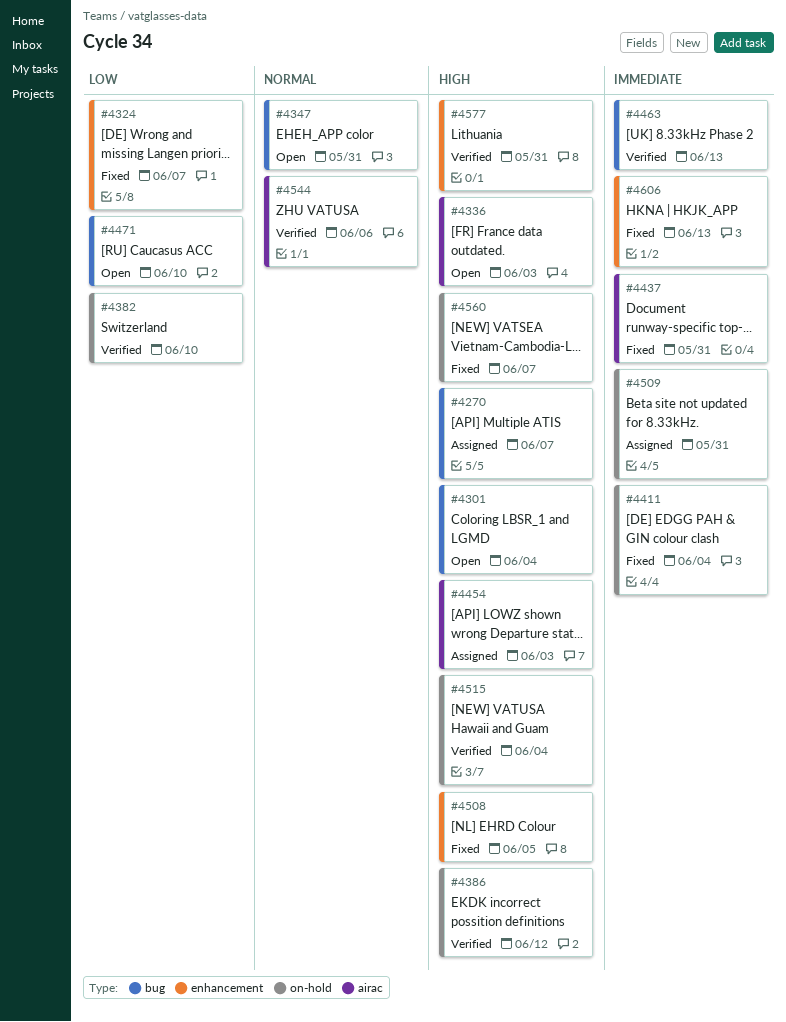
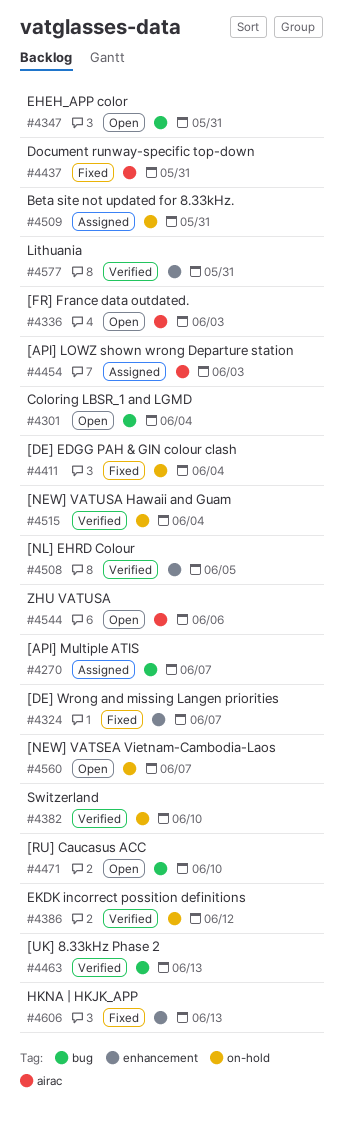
#4508, status: Fixed -> Verified
#4544, status: Verified -> Open
#4560, status: Fixed -> Open

